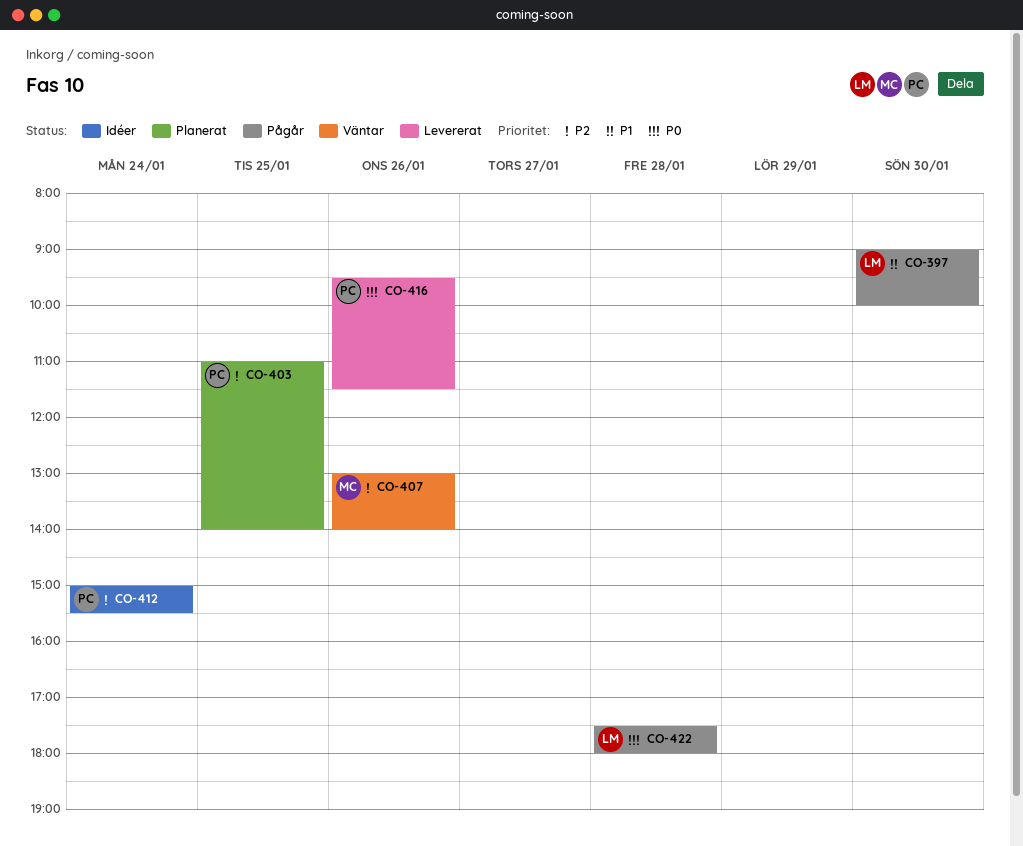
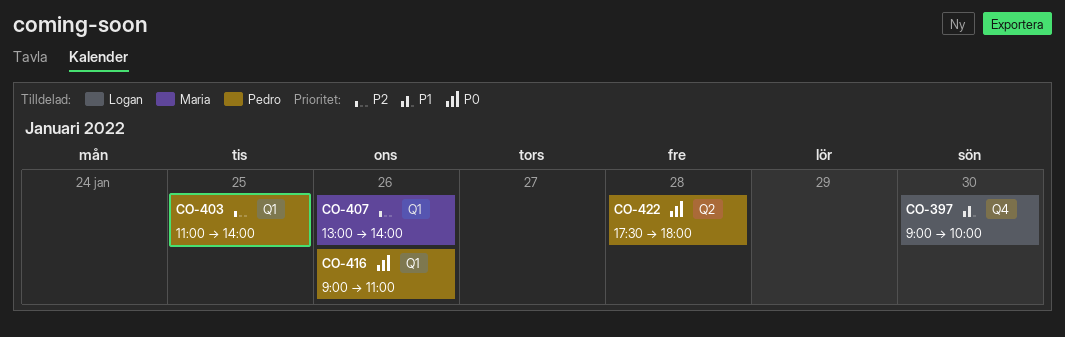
CO-412: present -> none
CO-416, begins: 09:30 -> 09:00
CO-416, ends: 11:30 -> 11:00
CO-422, owner: Logan -> Pedro

